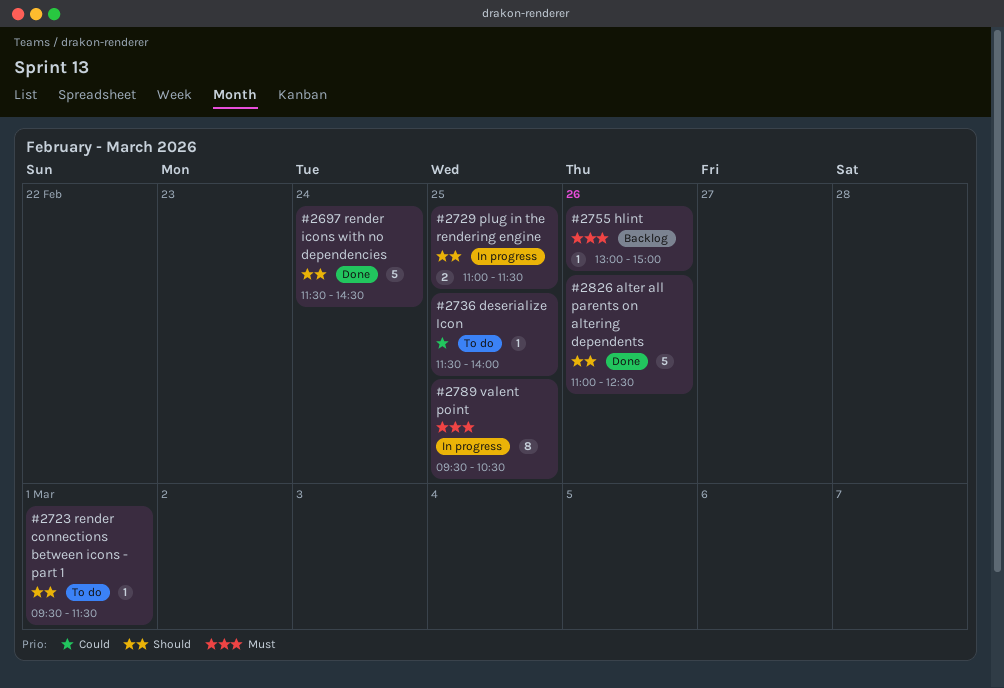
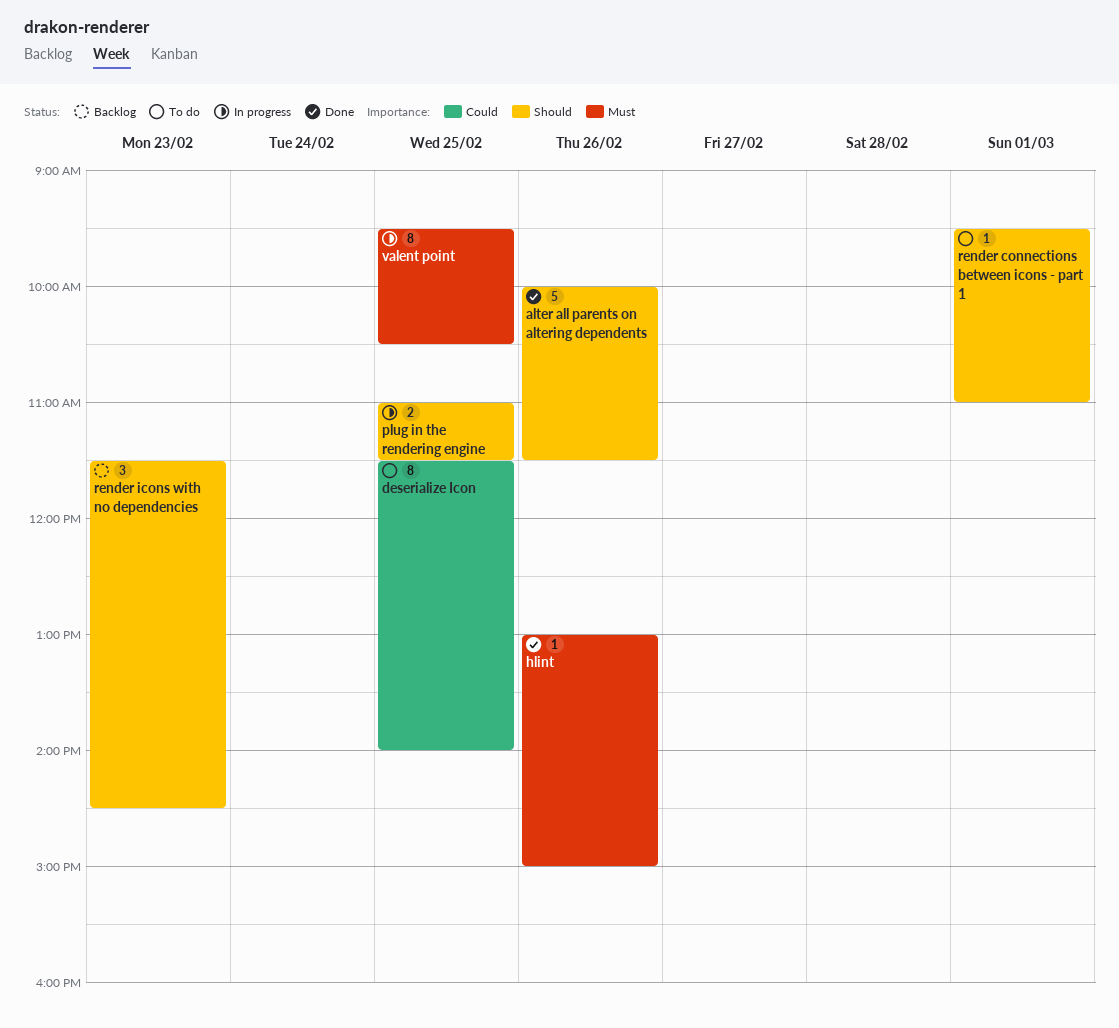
alter all parents on altering dependents, begins: 11:00 -> 10:00
alter all parents on altering dependents, ends: 12:30 -> 11:30
deserialize Icon, estimate: 1 -> 8
hlint, status: Backlog -> Done
render connections between icons - part 1, ends: 11:30 -> 11:00
render icons with no dependencies, status: Done -> Backlog
render icons with no dependencies, estimate: 5 -> 3
render icons with no dependencies, day: Feb 24 -> Feb 23

